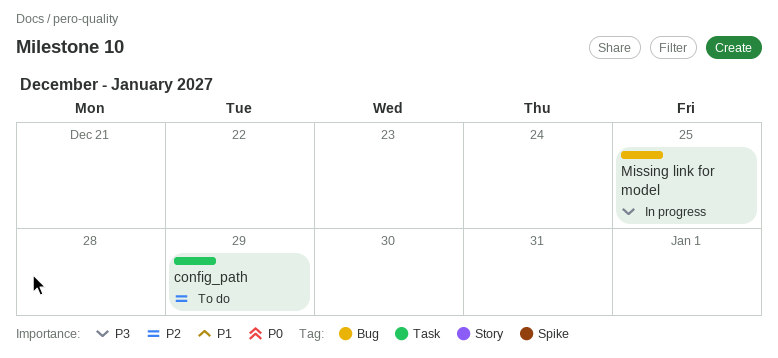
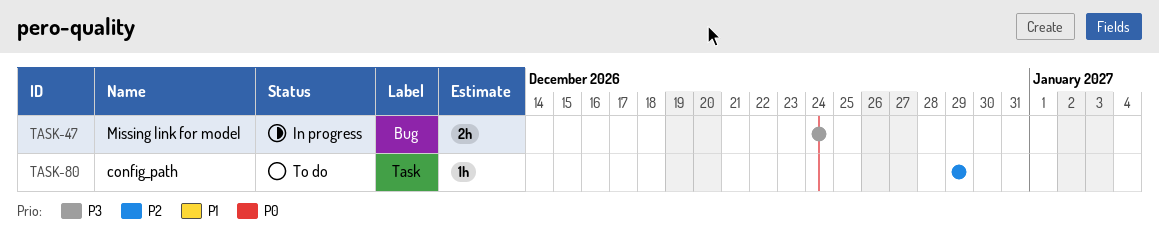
Missing link for model, due: Dec 25 -> Dec 24

